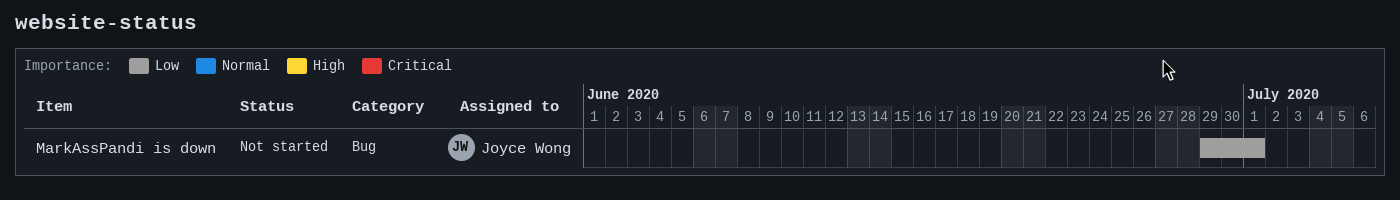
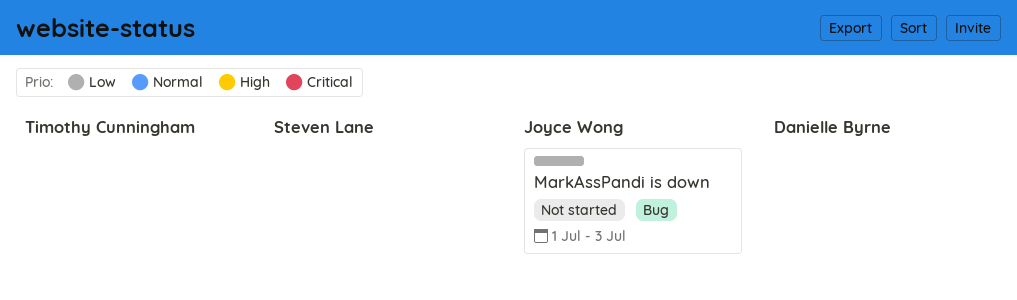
MarkAssPandi is down, start: Jun 29 -> Jul 1
MarkAssPandi is down, due: Jul 1 -> Jul 3

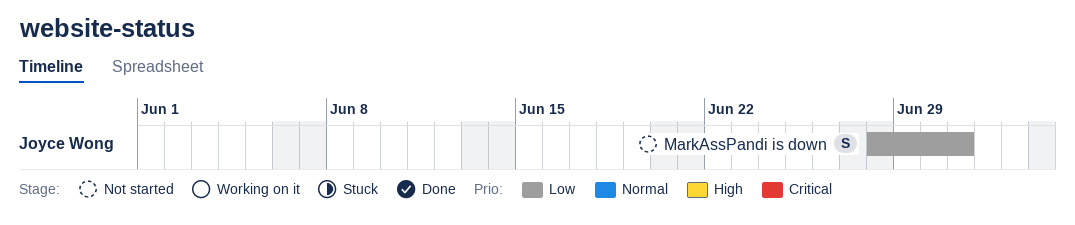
MarkAssPandi is down, start: Jul 1 -> Jun 28
MarkAssPandi is down, due: Jul 3 -> Jul 1

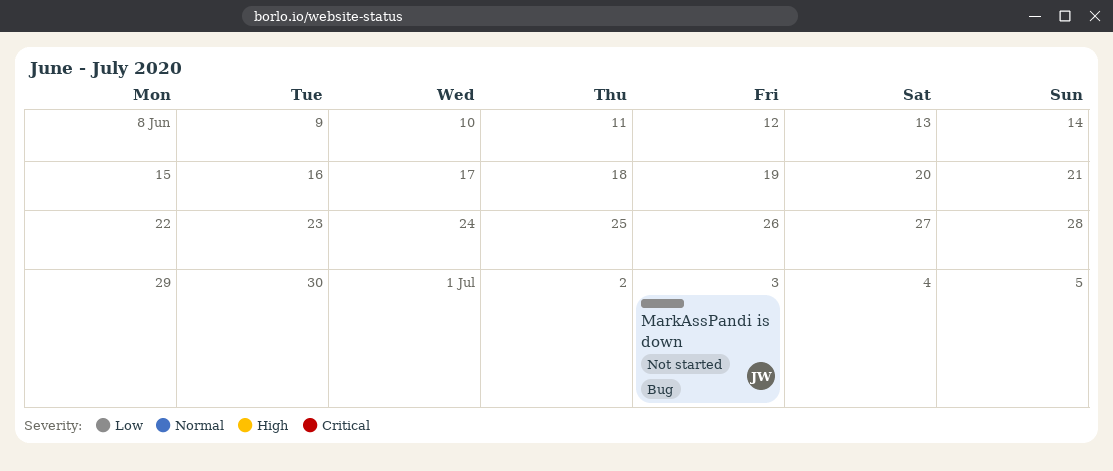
MarkAssPandi is down, due: Jul 1 -> Jul 3

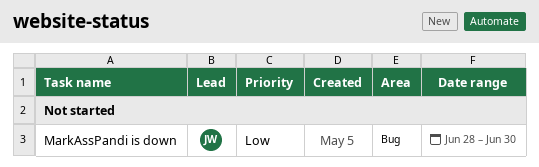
MarkAssPandi is down, due: Jul 3 -> Jun 30

